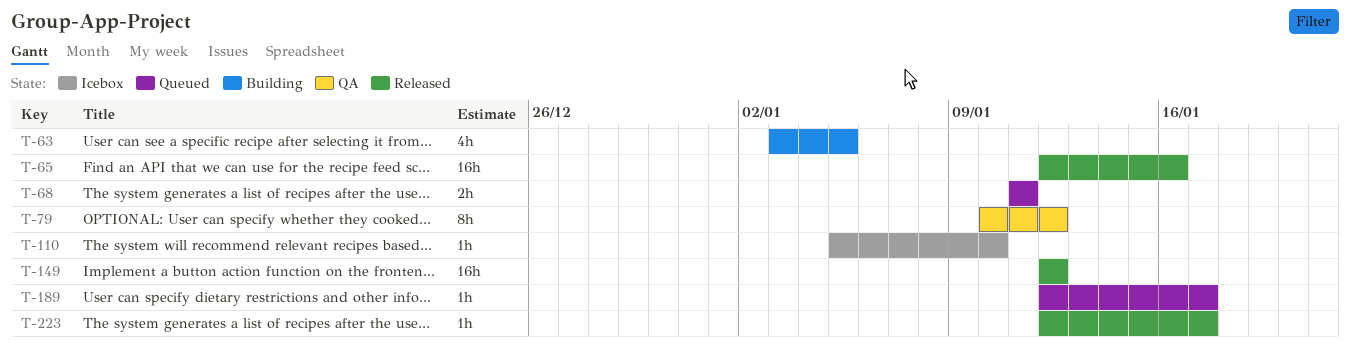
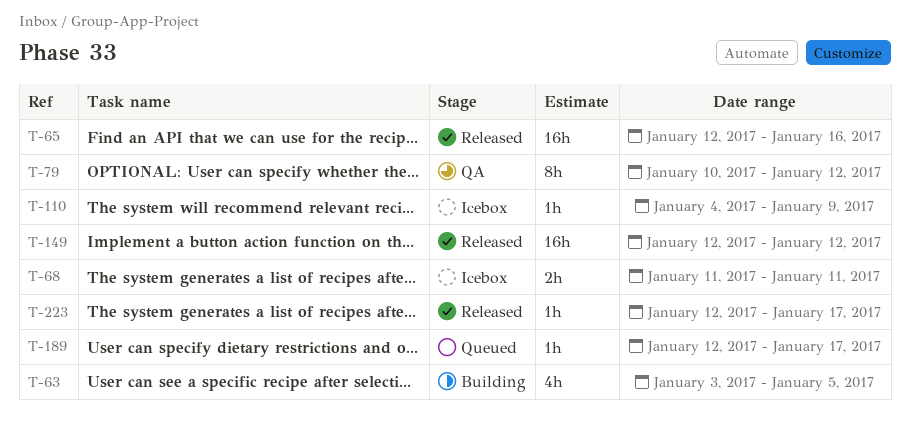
T-68, status: Queued -> Icebox
T-110, start: Jan 5 -> Jan 4
T-110, due: Jan 10 -> Jan 9

